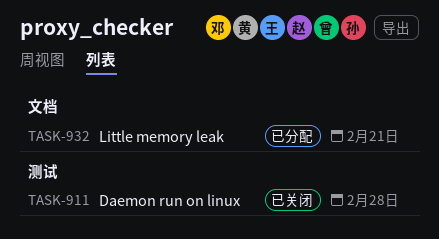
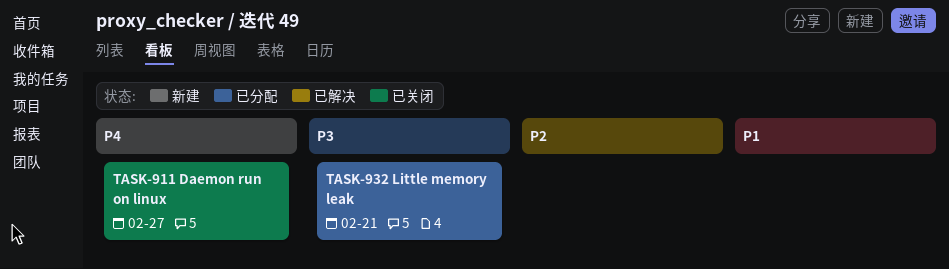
TASK-911, due: Feb 28 -> Feb 27

